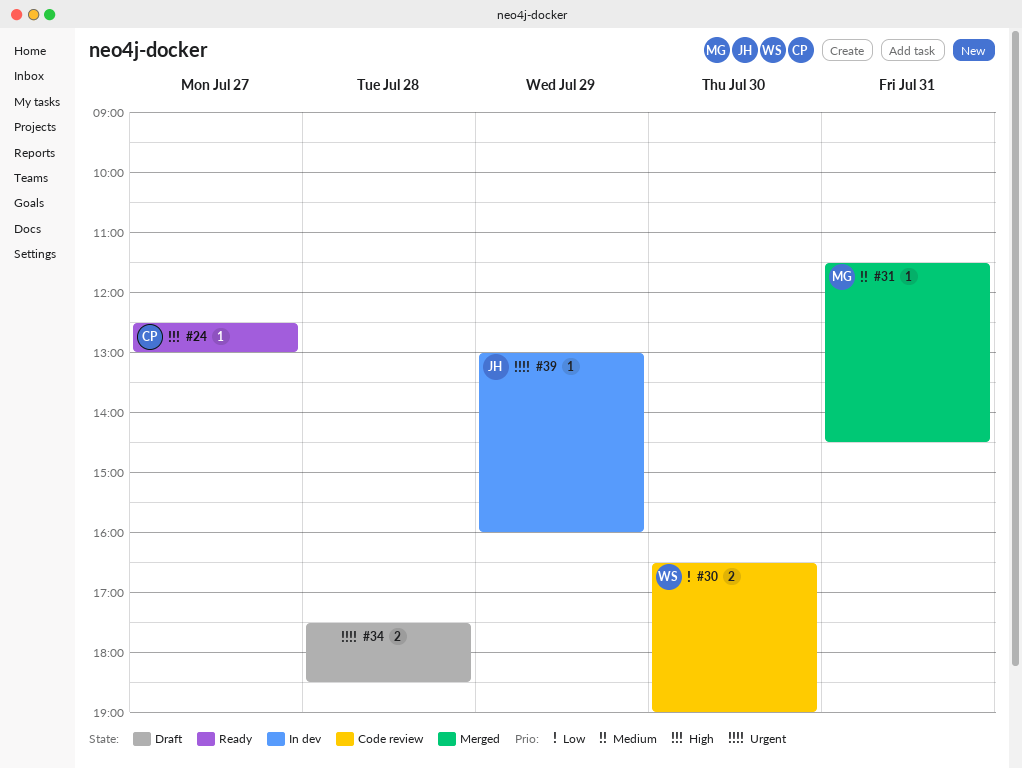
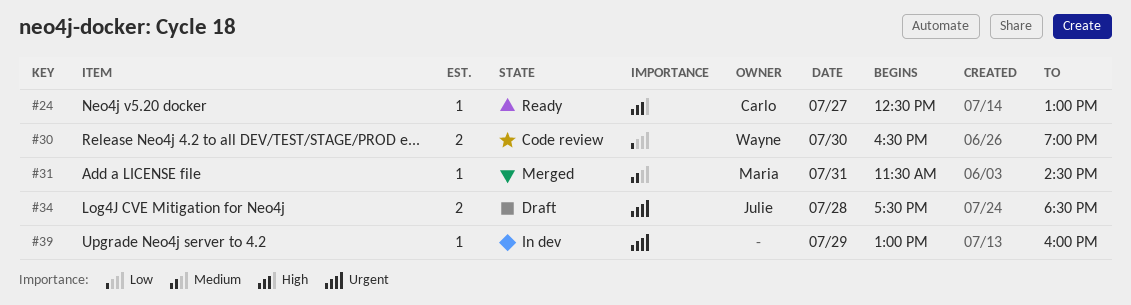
#34, owner: none -> Julie
#39, owner: Julie -> none

